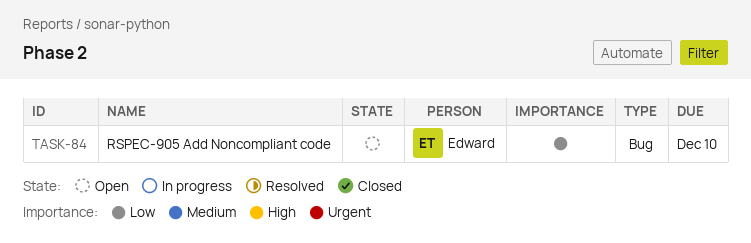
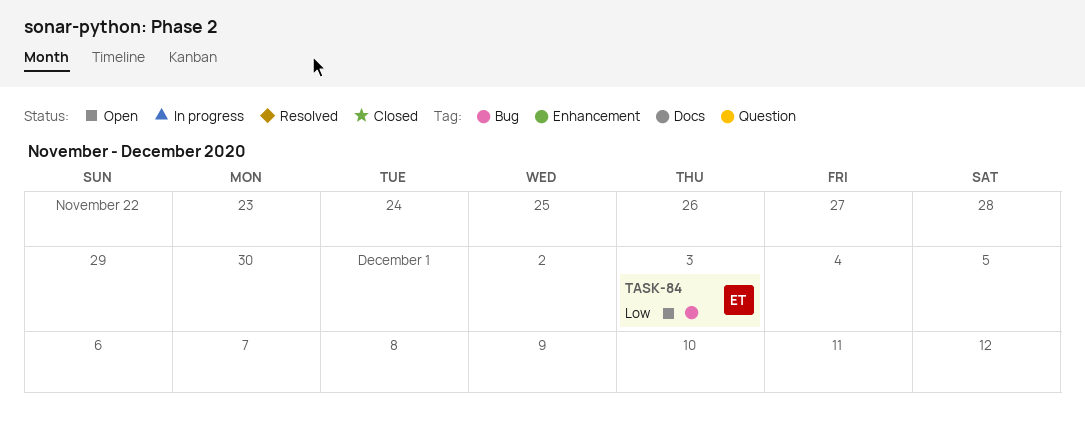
TASK-84, due: Dec 10 -> Dec 3

